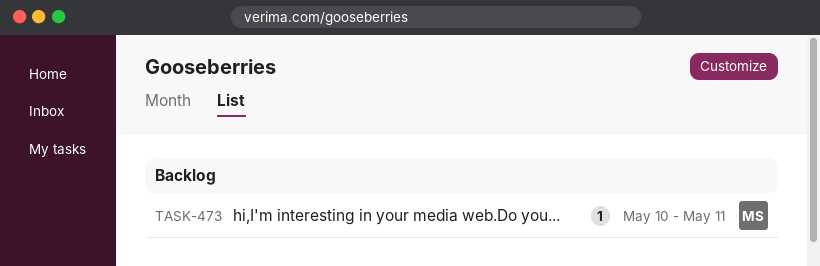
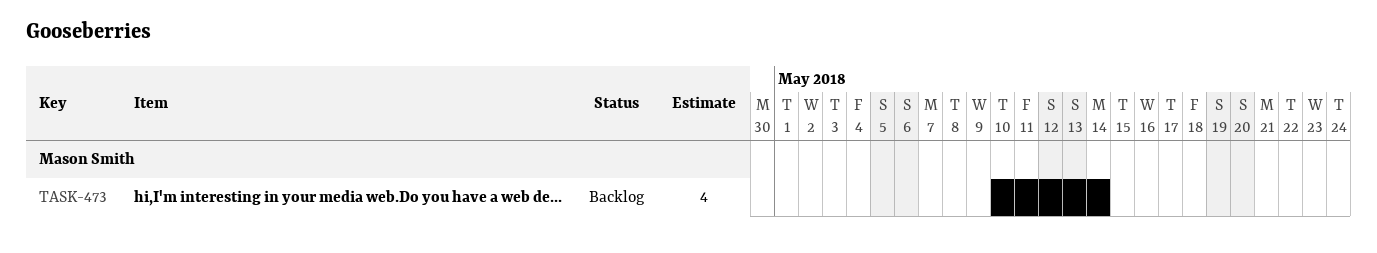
TASK-473, estimate: 1 -> 4
TASK-473, due: May 11 -> May 14

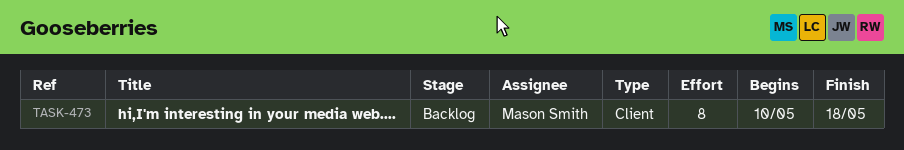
TASK-473, estimate: 4 -> 8
TASK-473, due: May 14 -> May 18

